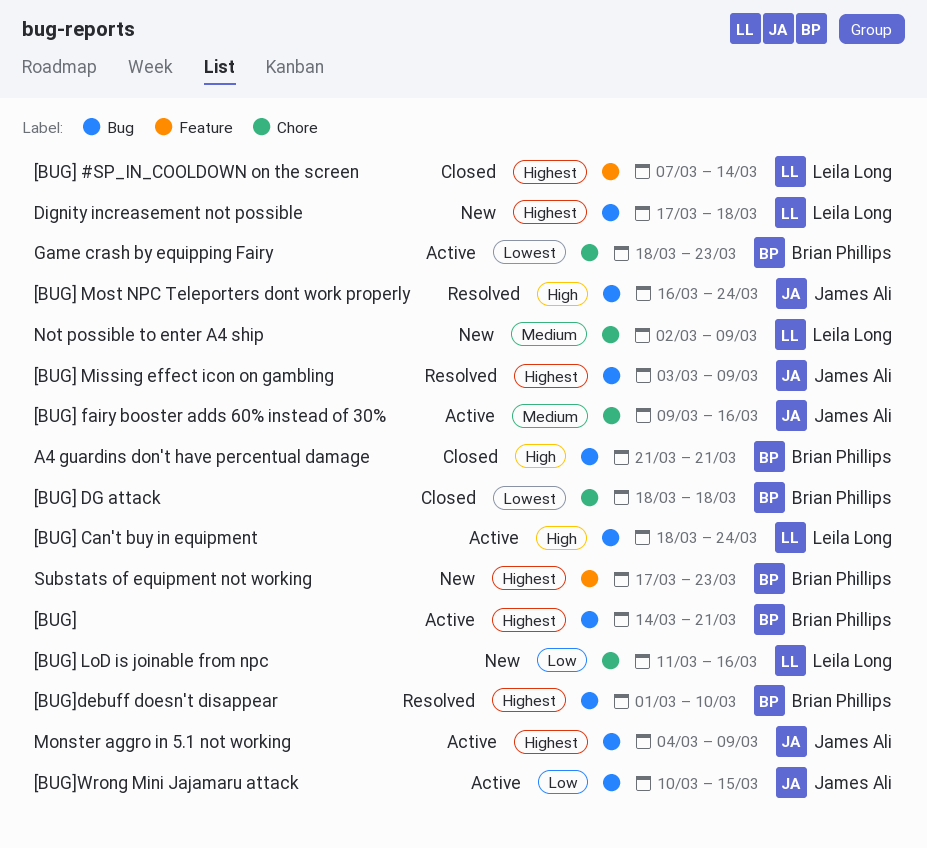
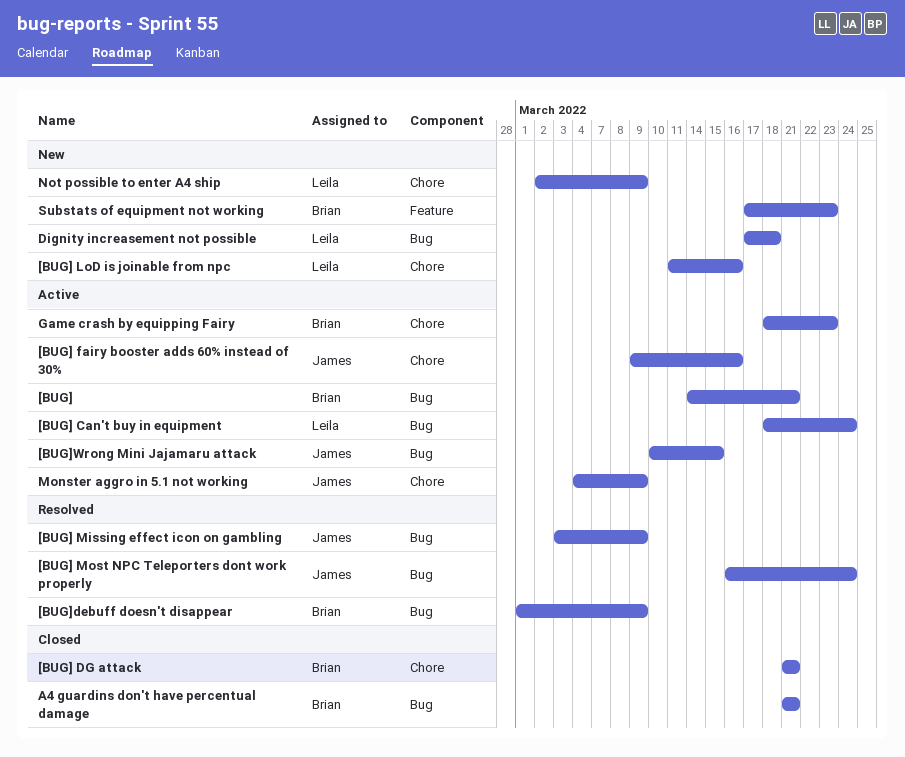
[BUG] #SP_IN_COOLDOWN on the screen: present -> none
[BUG] DG attack, start: Mar 18 -> Mar 21
[BUG] DG attack, due: Mar 18 -> Mar 21
[BUG]debuff doesn't disappear, due: Mar 10 -> Mar 9
Monster aggro in 5.1 not working, label: Bug -> Chore

